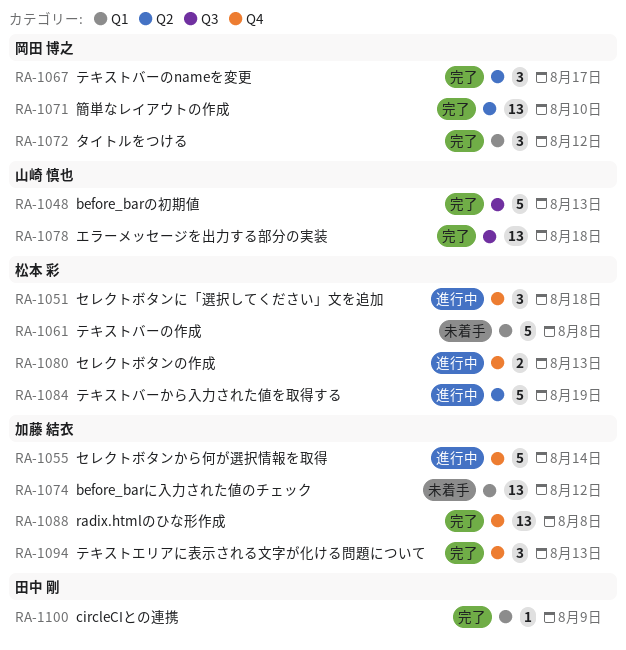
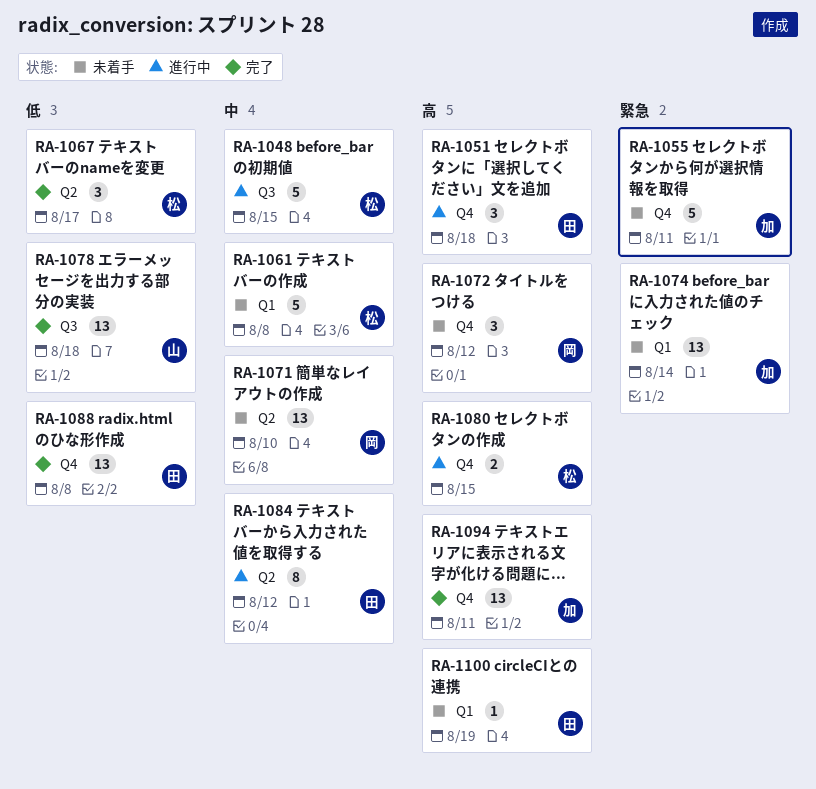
RA-1048, status: 完了 -> 進行中
RA-1048, owner: 山崎 慎也 -> 松本 彩
RA-1048, due: Aug 13 -> Aug 15
RA-1051, owner: 松本 彩 -> 田中 剛
RA-1055, status: 進行中 -> 未着手
RA-1055, due: Aug 14 -> Aug 11
RA-1067, owner: 岡田 博之 -> 松本 彩
RA-1071, status: 完了 -> 未着手
RA-1072, status: 完了 -> 未着手
RA-1072, label: Q1 -> Q4
RA-1074, due: Aug 12 -> Aug 14
RA-1080, due: Aug 13 -> Aug 15
RA-1084, owner: 松本 彩 -> 田中 剛
RA-1084, estimate: 5 -> 8
RA-1084, due: Aug 19 -> Aug 12
RA-1088, owner: 加藤 結衣 -> 田中 剛
RA-1094, estimate: 3 -> 13
RA-1094, due: Aug 13 -> Aug 11
RA-1100, status: 完了 -> 未着手
RA-1100, due: Aug 9 -> Aug 19

